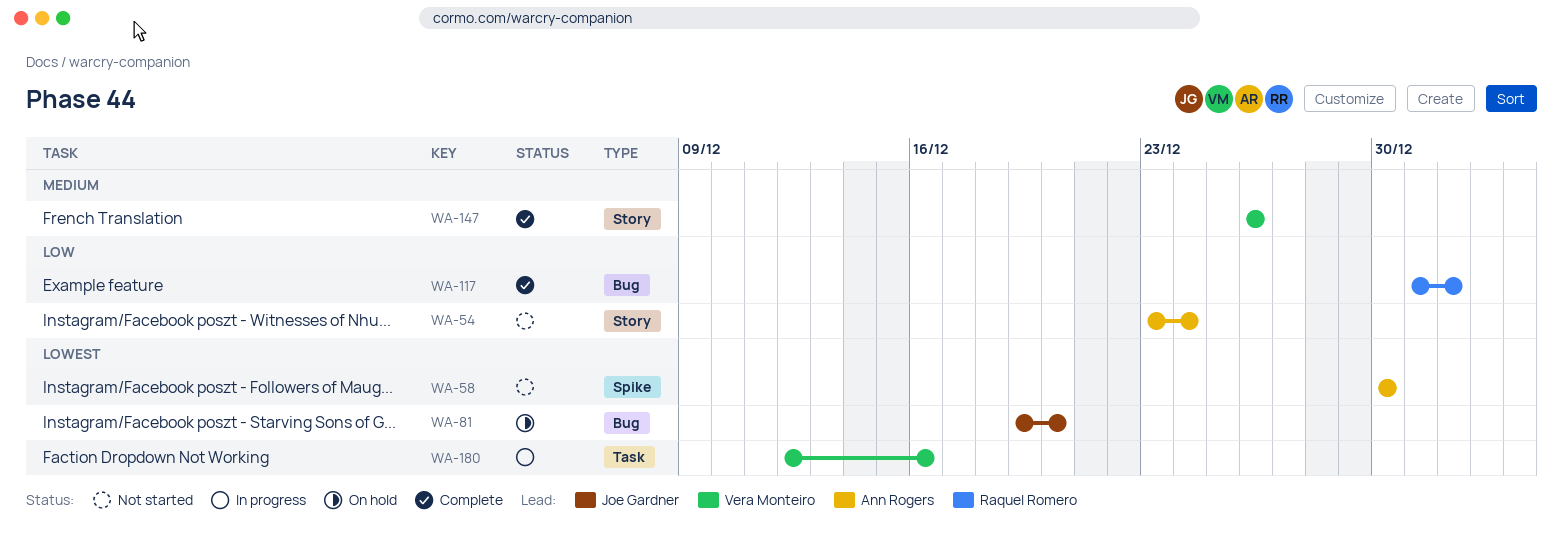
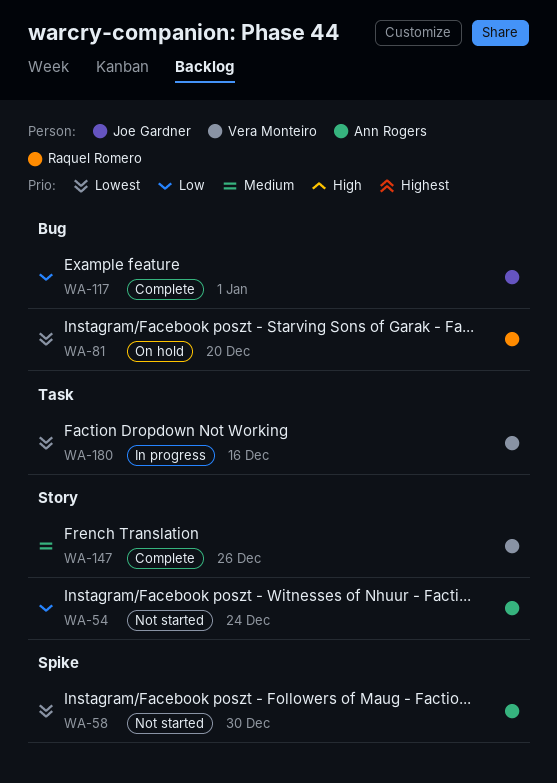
WA-81, owner: Joe Gardner -> Raquel Romero
WA-117, owner: Raquel Romero -> Joe Gardner

